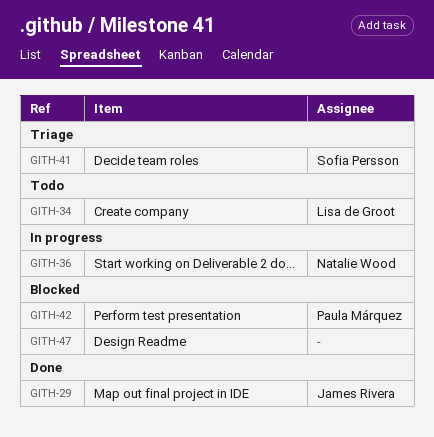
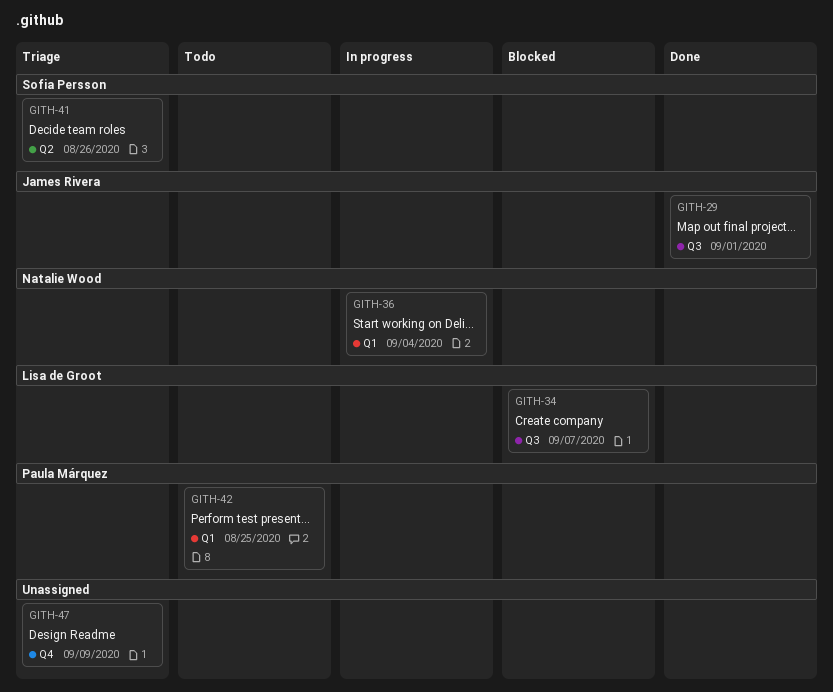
GITH-34, status: Todo -> Blocked
GITH-42, status: Blocked -> Todo
GITH-47, status: Blocked -> Triage

